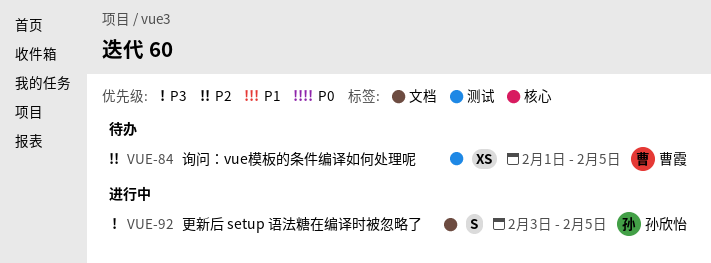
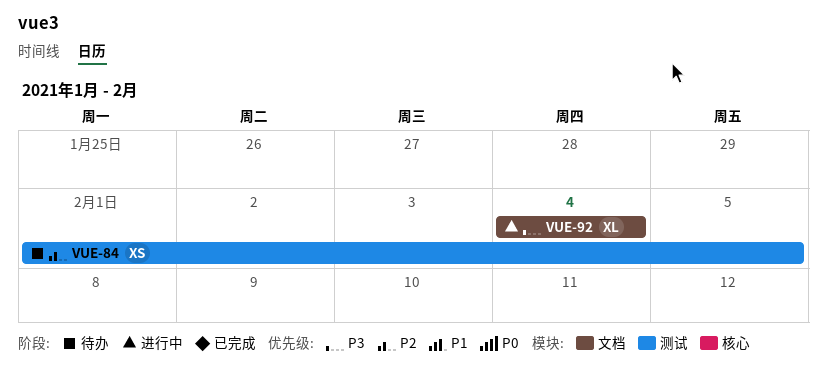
VUE-92, estimate: S -> XL
VUE-92, start: Feb 3 -> Feb 4
VUE-92, due: Feb 5 -> Feb 4

